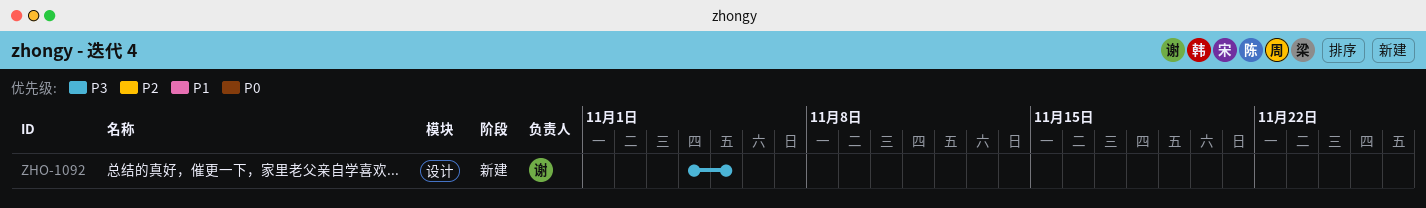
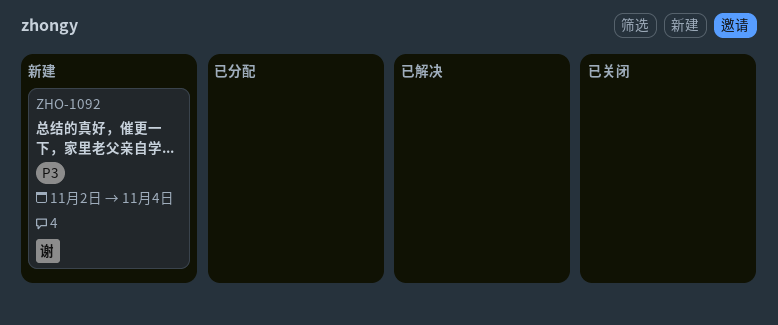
ZHO-1092, start: Nov 4 -> Nov 2
ZHO-1092, due: Nov 5 -> Nov 4

